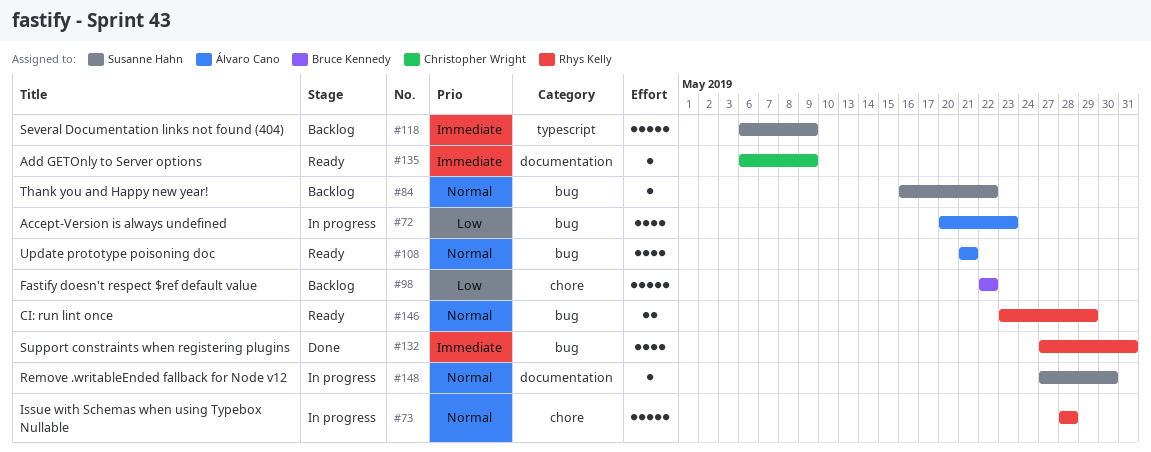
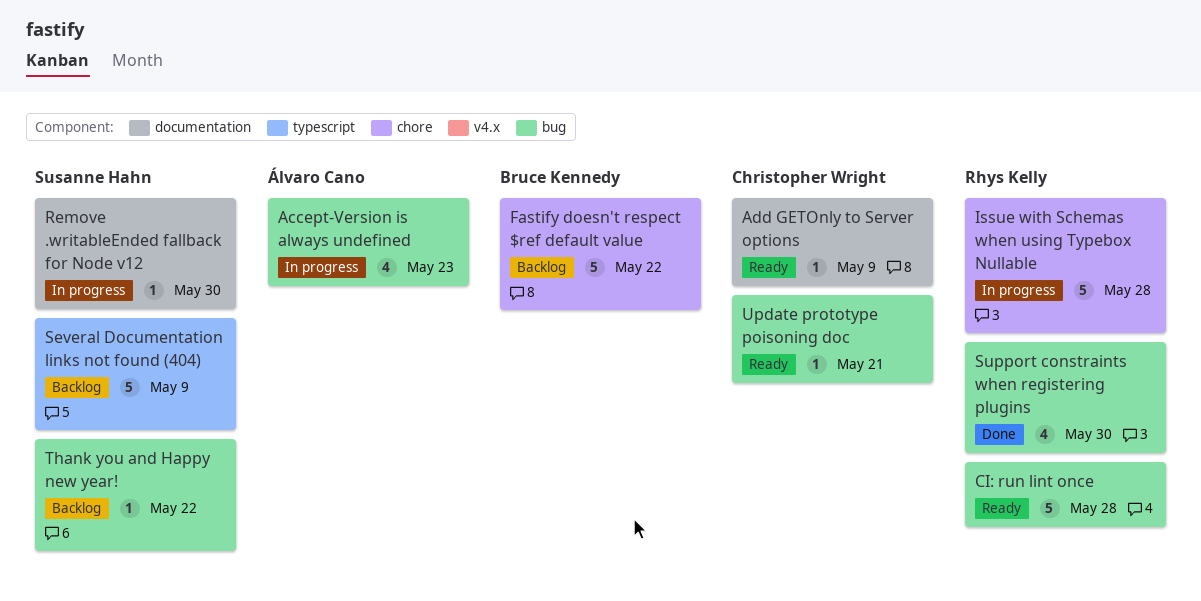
CI: run lint once, estimate: 2 -> 5
CI: run lint once, due: May 29 -> May 28
Support constraints when registering plugins, due: May 31 -> May 30
Update prototype poisoning doc, owner: Álvaro Cano -> Christopher Wright
Update prototype poisoning doc, estimate: 4 -> 1

